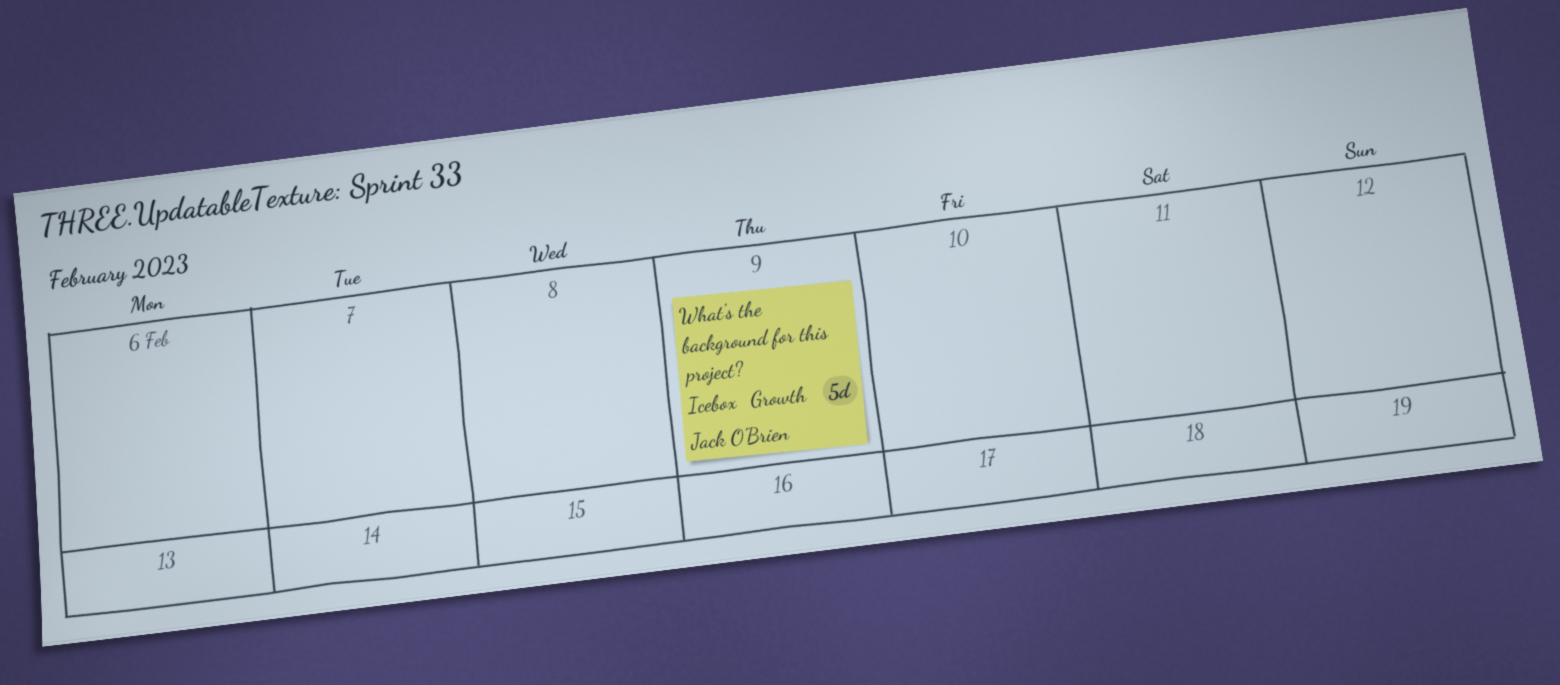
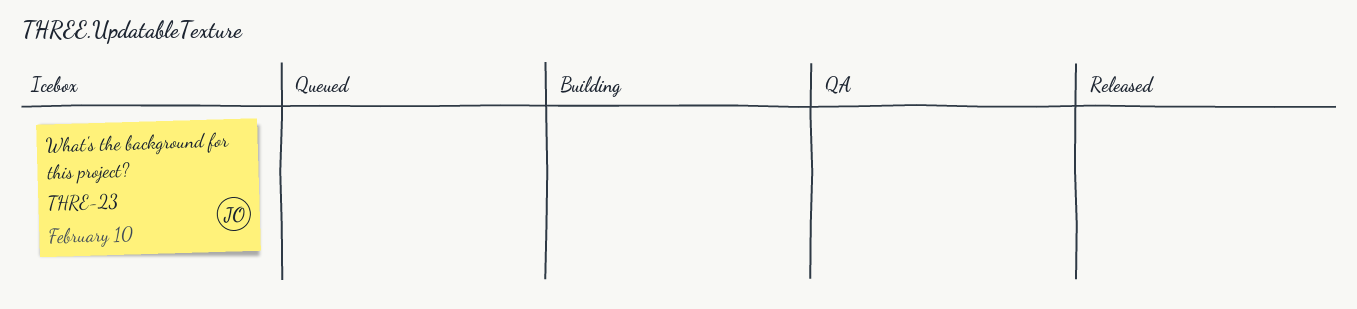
What's the background for this project?, due: Feb 9 -> Feb 10

